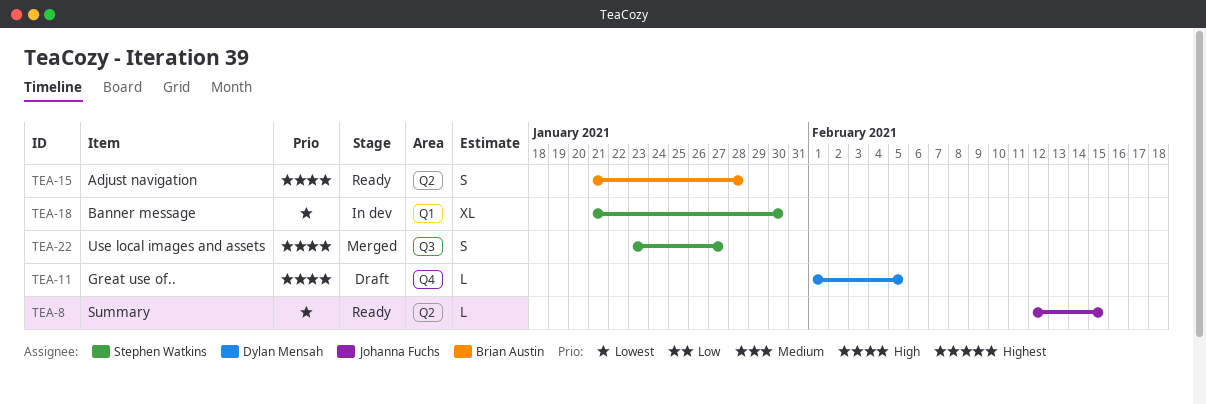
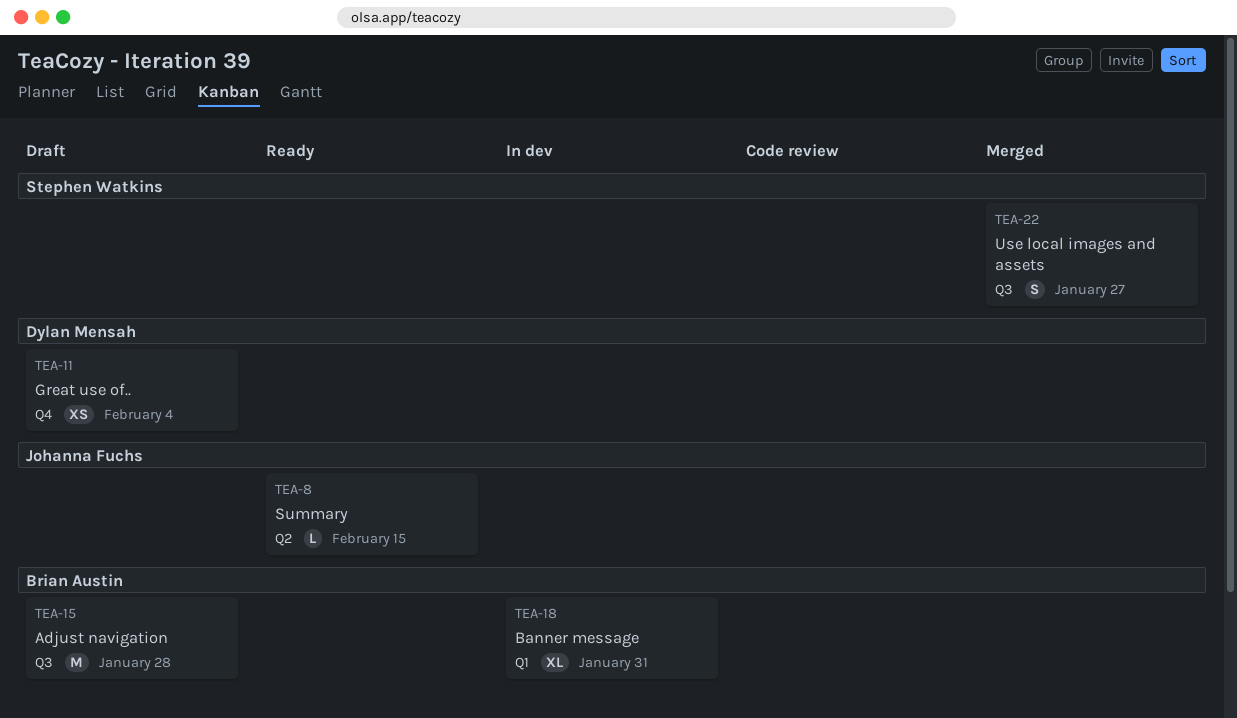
TEA-11, estimate: L -> XS
TEA-11, due: Feb 5 -> Feb 4
TEA-15, status: Ready -> Draft
TEA-15, label: Q2 -> Q3
TEA-15, estimate: S -> M
TEA-18, owner: Stephen Watkins -> Brian Austin
TEA-18, due: Jan 30 -> Jan 31

